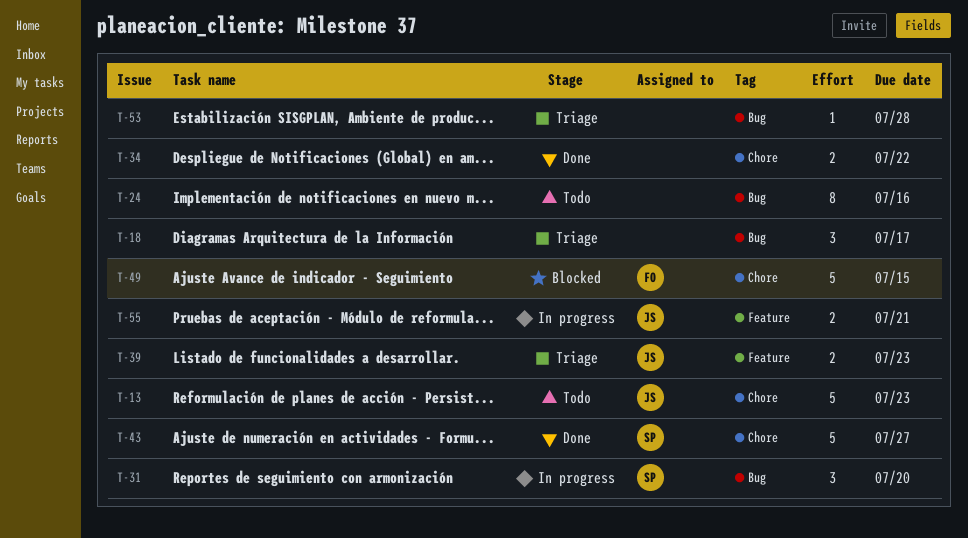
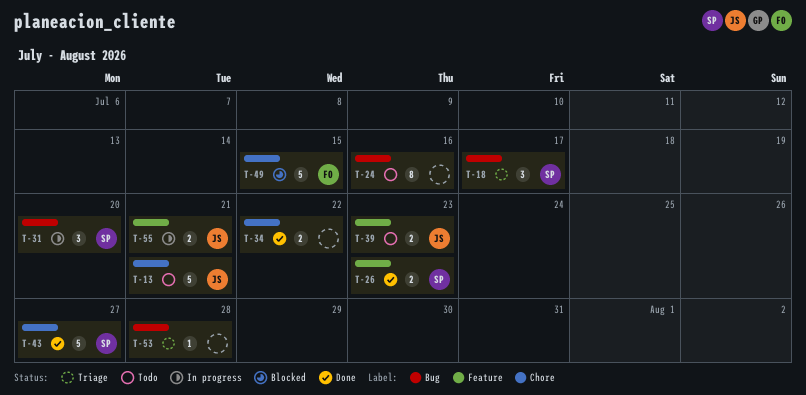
T-13, due: Jul 23 -> Jul 21
T-18, owner: none -> SP
T-26: none -> present
T-39, status: Triage -> Todo

